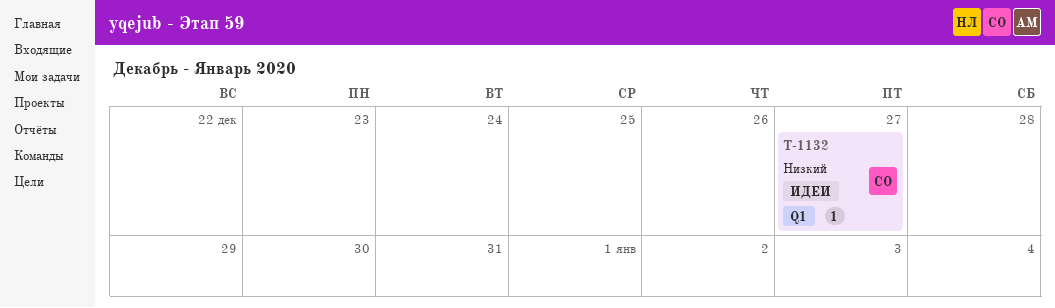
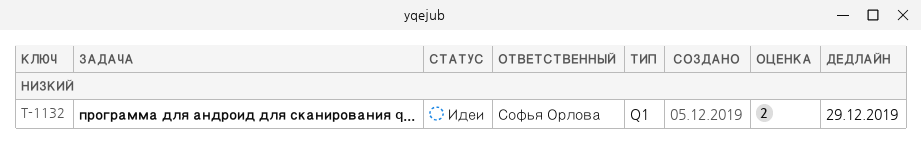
T-1132, estimate: 1 -> 2
T-1132, due: Dec 27 -> Dec 29

